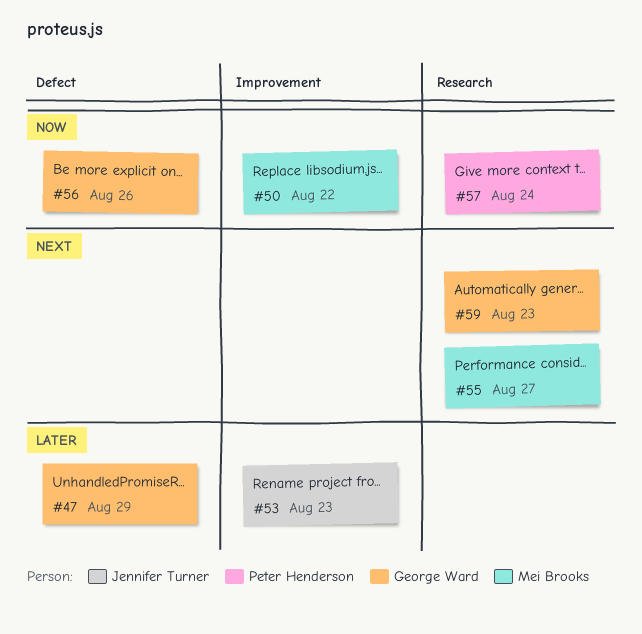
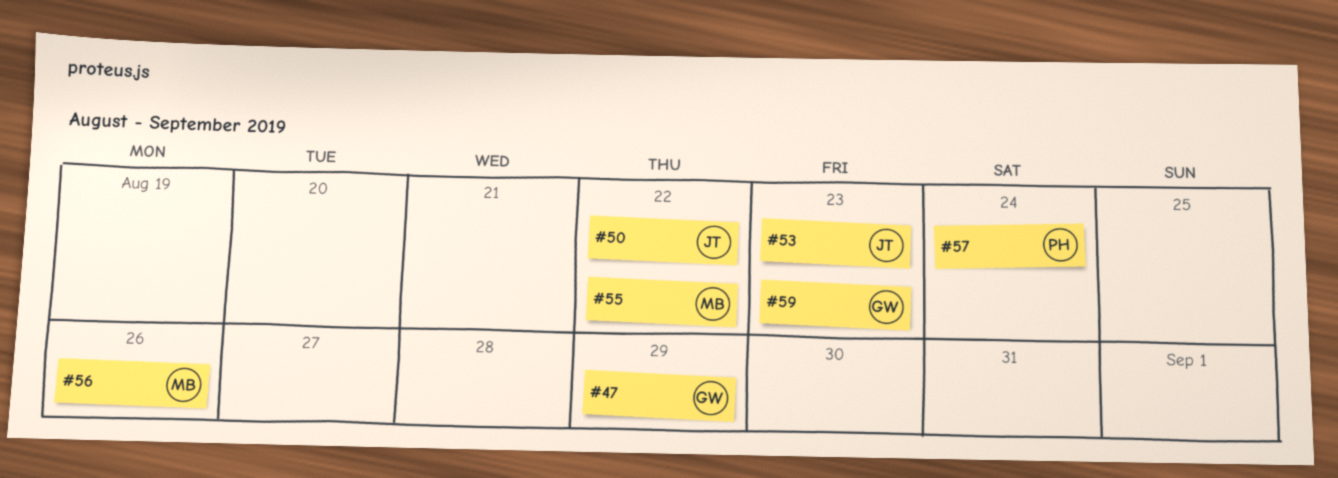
#50, owner: Mei Brooks -> Jennifer Turner
#55, due: Aug 27 -> Aug 22
#56, owner: George Ward -> Mei Brooks

